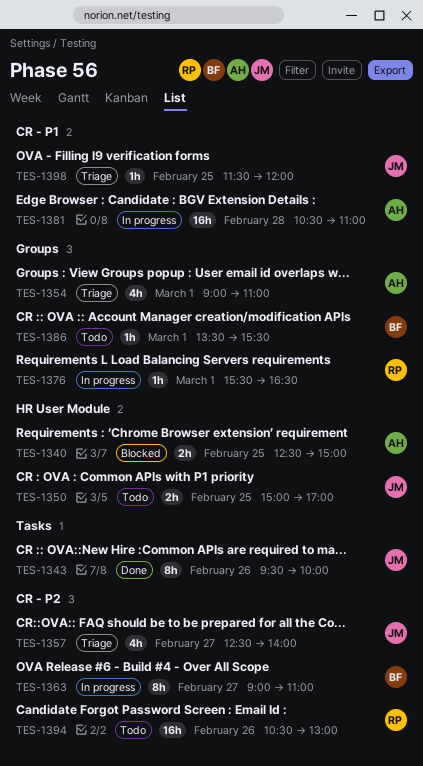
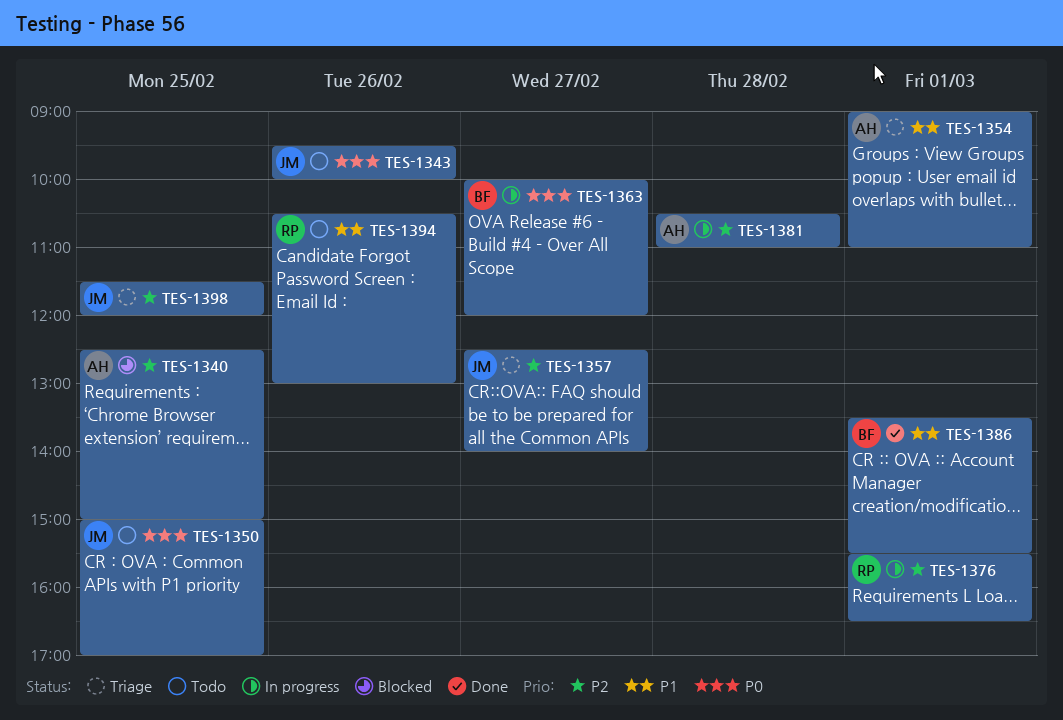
TES-1343, status: Done -> Todo
TES-1363, begins: 09:00 -> 10:00
TES-1363, ends: 11:00 -> 12:00
TES-1386, status: Todo -> Done

